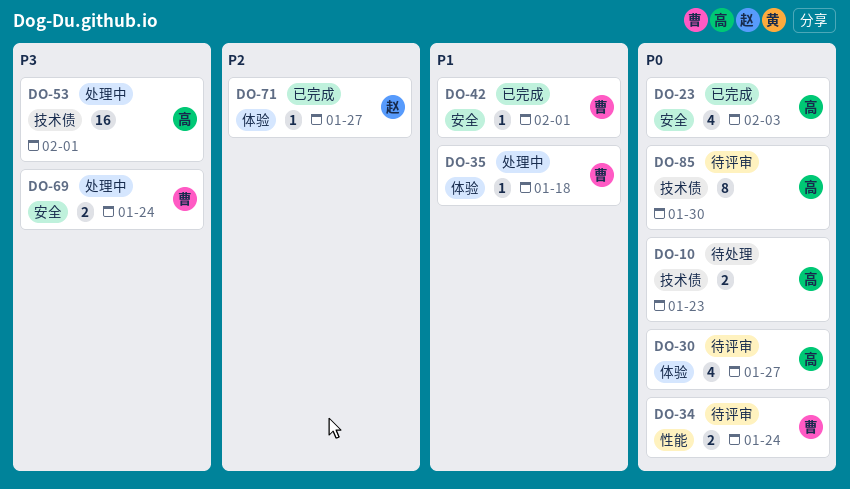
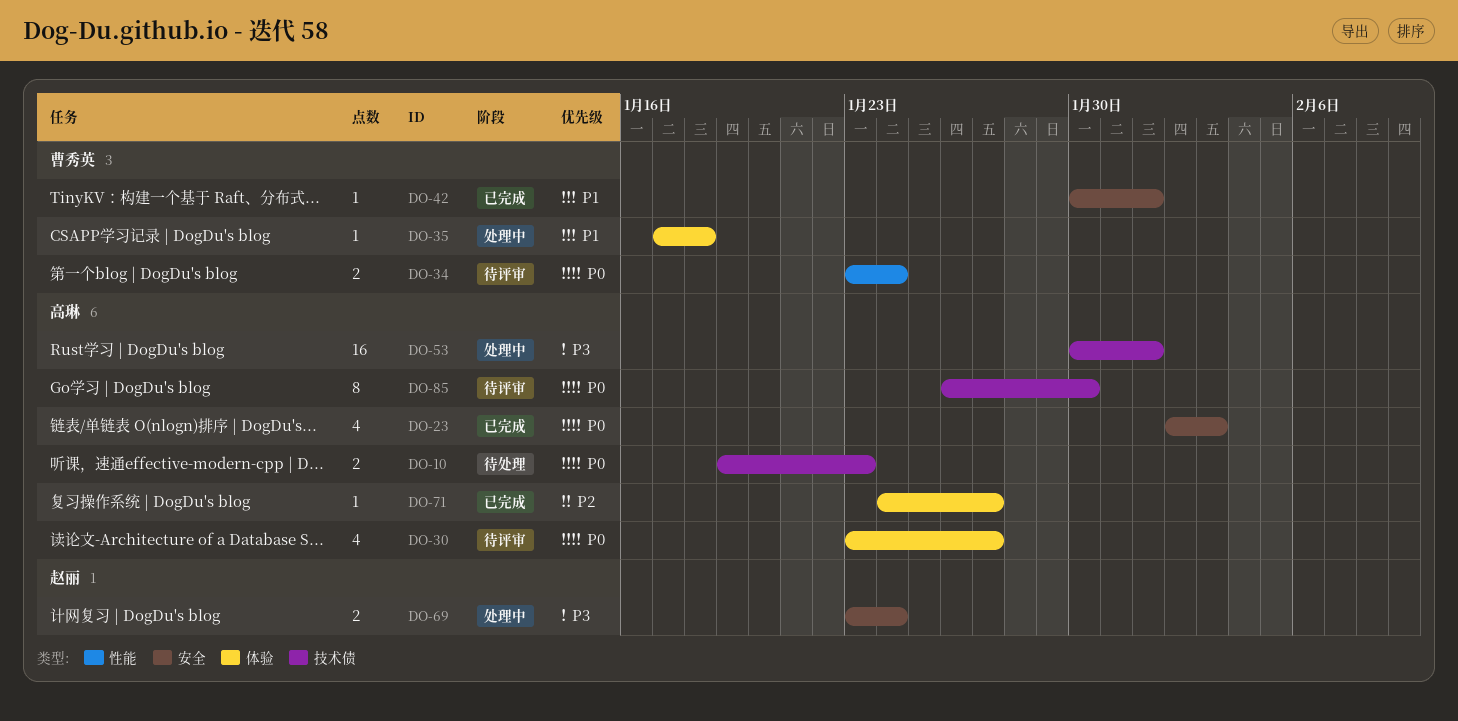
DO-69, owner: 曹秀英 -> 赵丽
DO-71, owner: 赵丽 -> 高琳

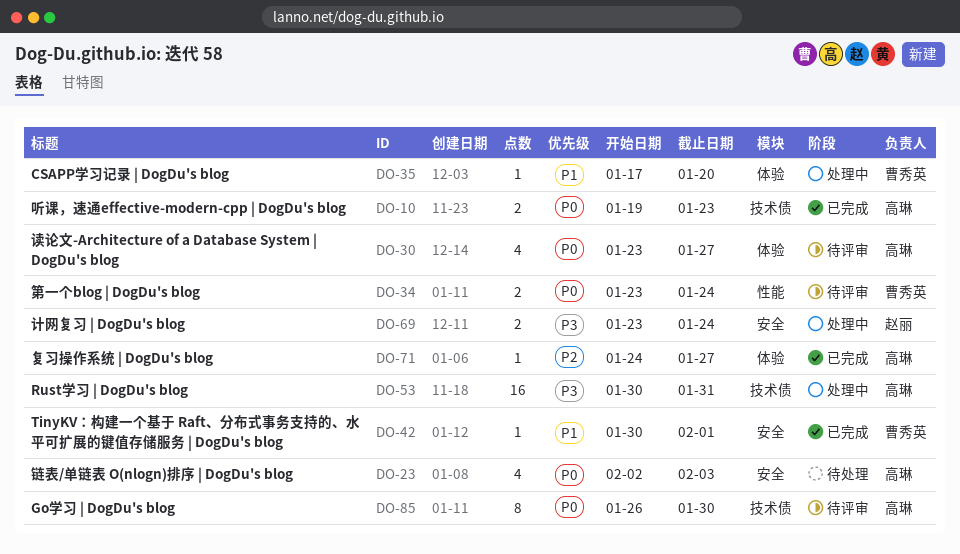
DO-10, status: 待处理 -> 已完成
DO-23, status: 已完成 -> 待处理
DO-35, due: Jan 18 -> Jan 20
DO-53, due: Feb 1 -> Jan 31

